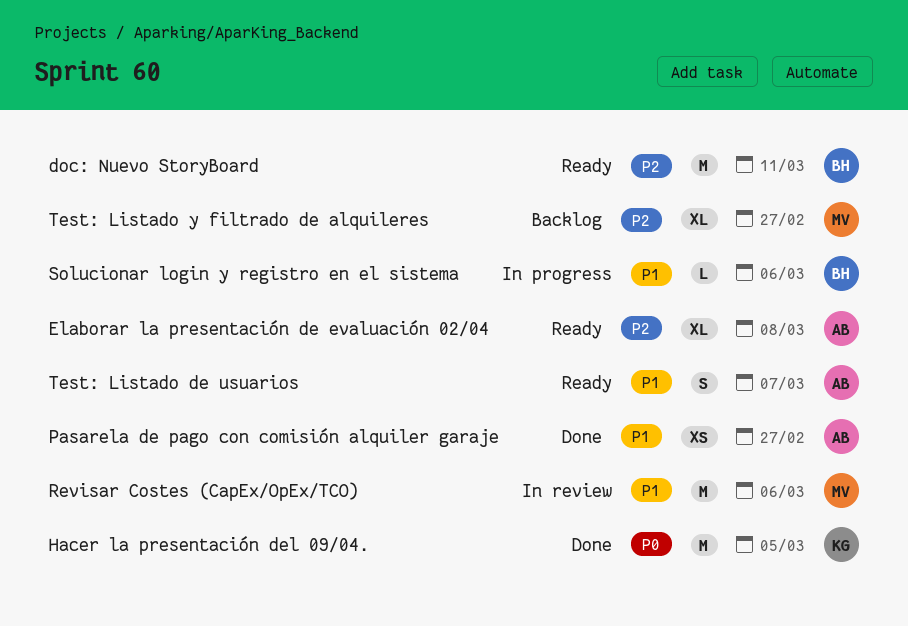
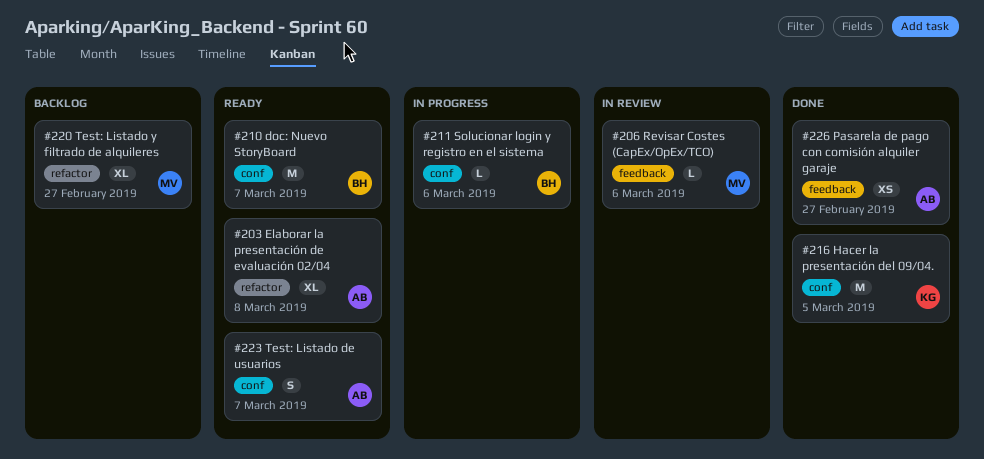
doc: Nuevo StoryBoard, due: Mar 11 -> Mar 7
Revisar Costes (CapEx/OpEx/TCO), estimate: M -> L

